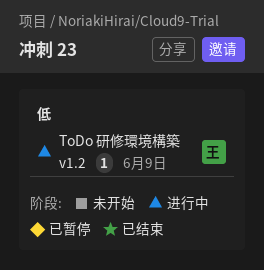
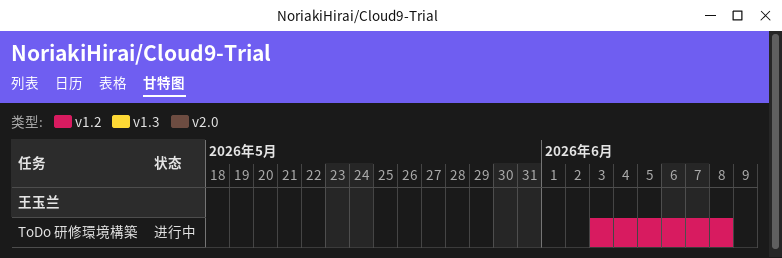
ToDo 研修環境構築, due: Jun 9 -> Jun 8

